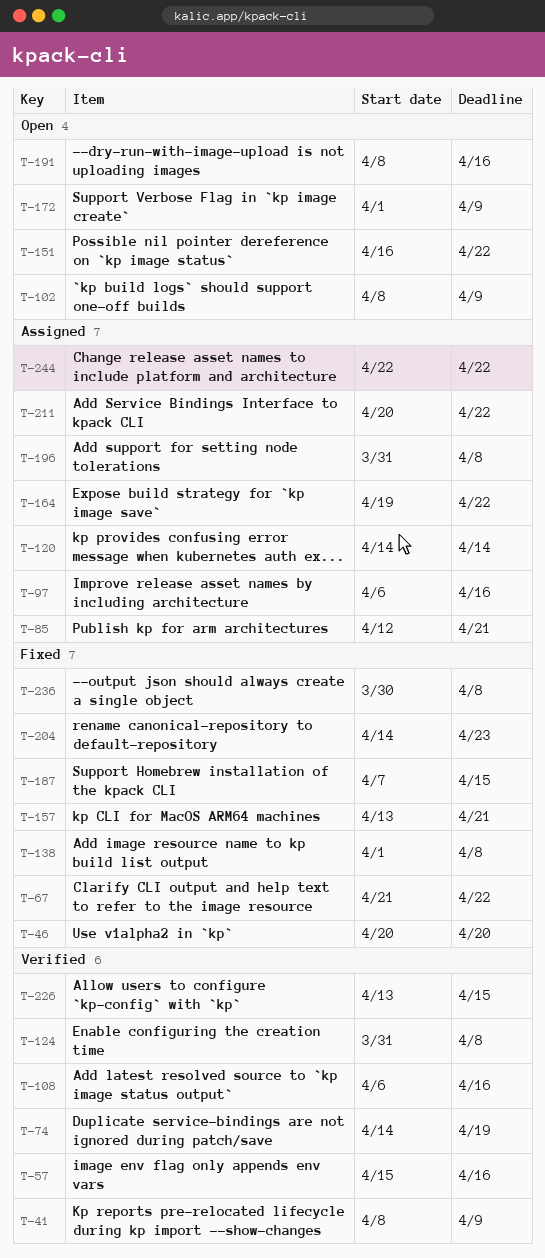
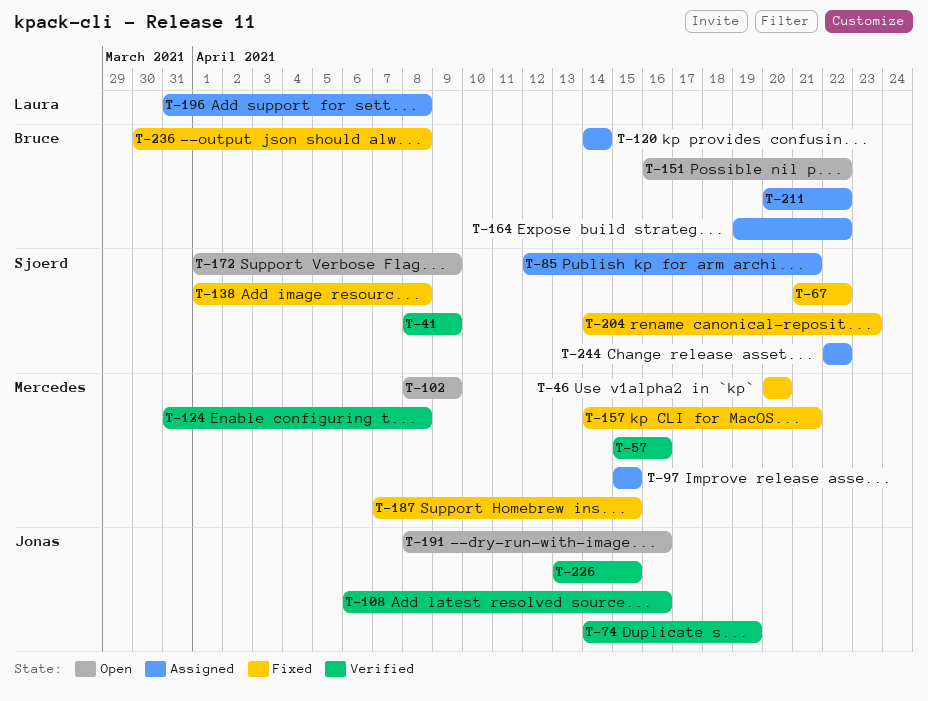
T-97, start: Apr 6 -> Apr 15
T-97, due: Apr 16 -> Apr 15
T-157, start: Apr 13 -> Apr 14

